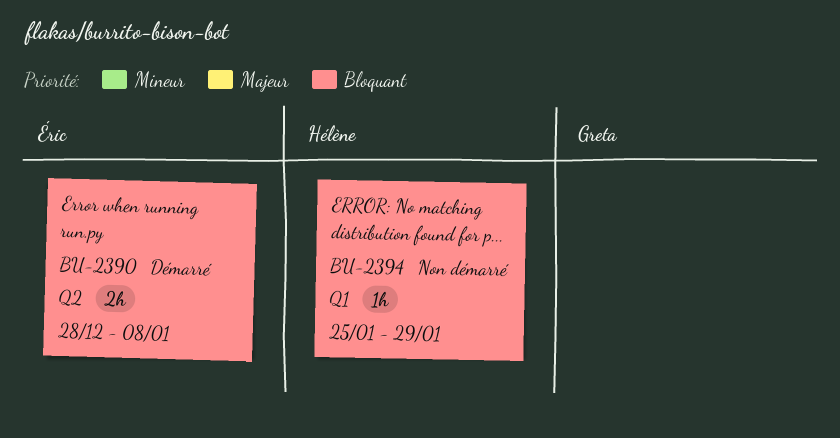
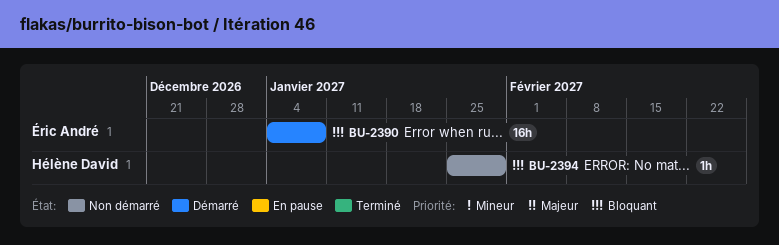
BU-2390, estimate: 2h -> 16h
BU-2390, start: Dec 28 -> Jan 4

